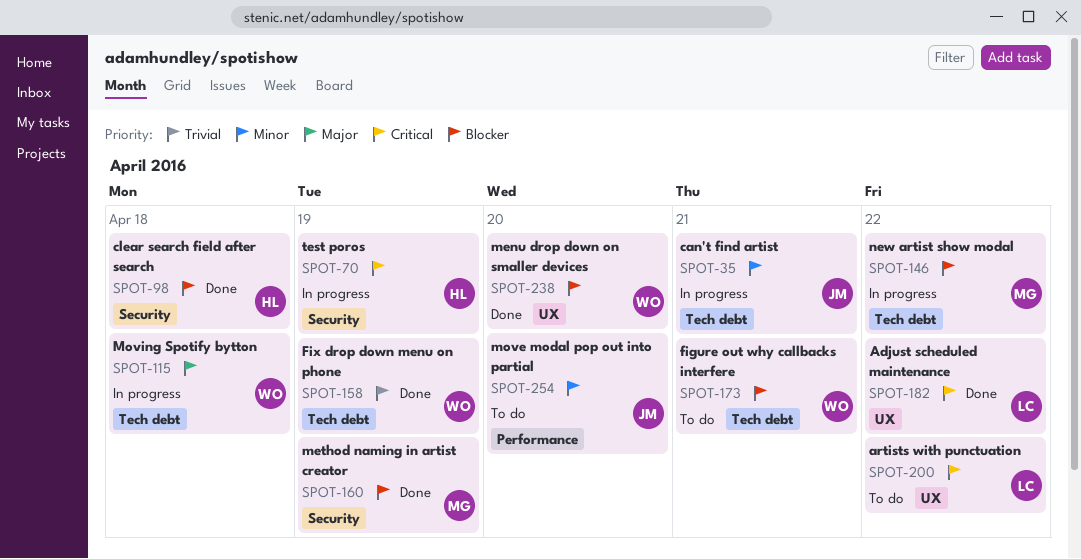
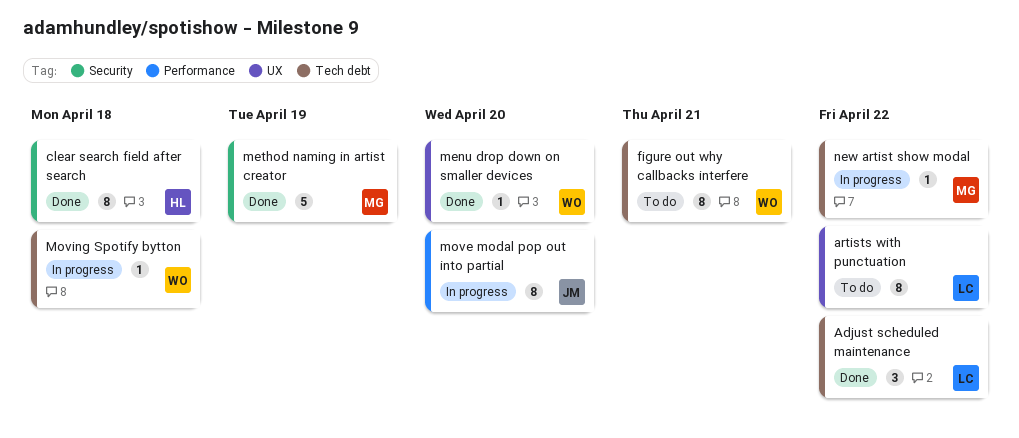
Adjust scheduled maintenance, label: UX -> Tech debt
can't find artist: present -> none
Fix drop down menu on phone: present -> none
move modal pop out into partial, status: To do -> In progress
test poros: present -> none

